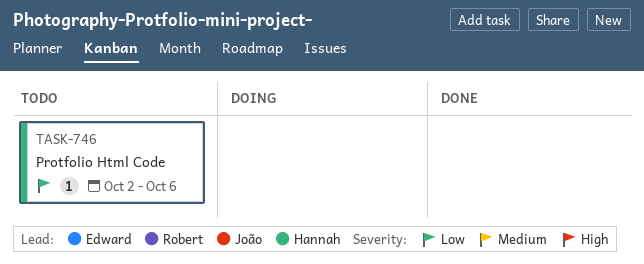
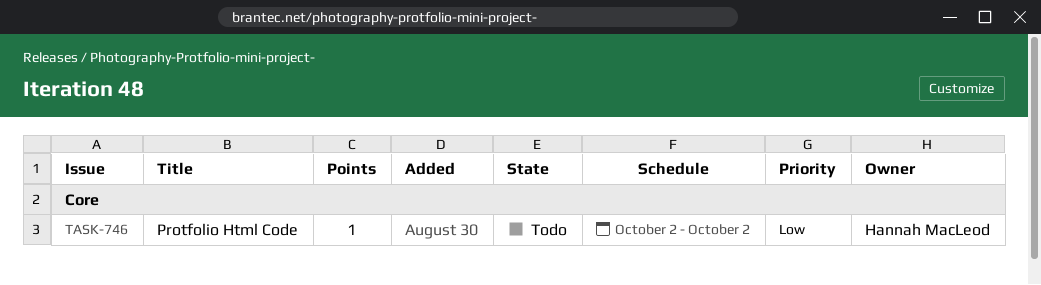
TASK-746, due: Oct 6 -> Oct 2

